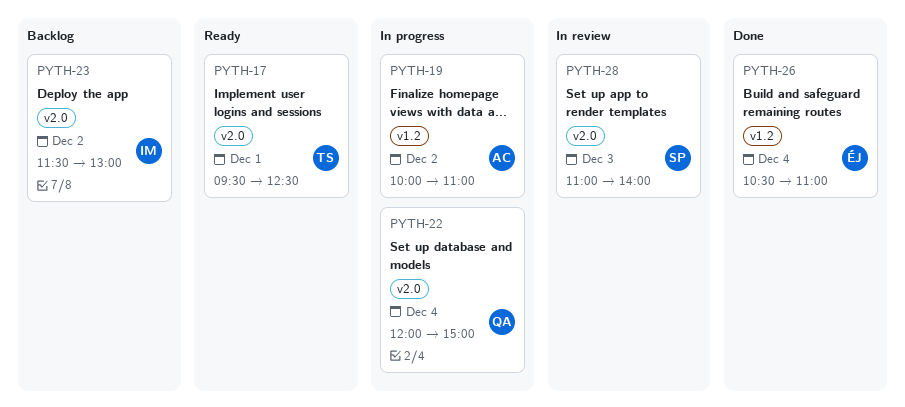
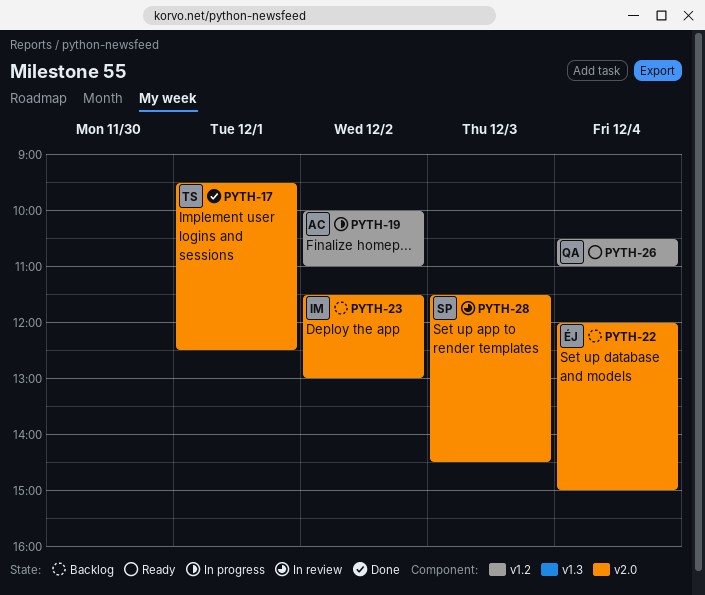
PYTH-17, status: Ready -> Done
PYTH-22, status: In progress -> Backlog
PYTH-22, owner: QA -> ÉJ
PYTH-26, status: Done -> Ready
PYTH-26, owner: ÉJ -> QA
PYTH-28, begins: 11:00 -> 11:30
PYTH-28, ends: 14:00 -> 14:30

